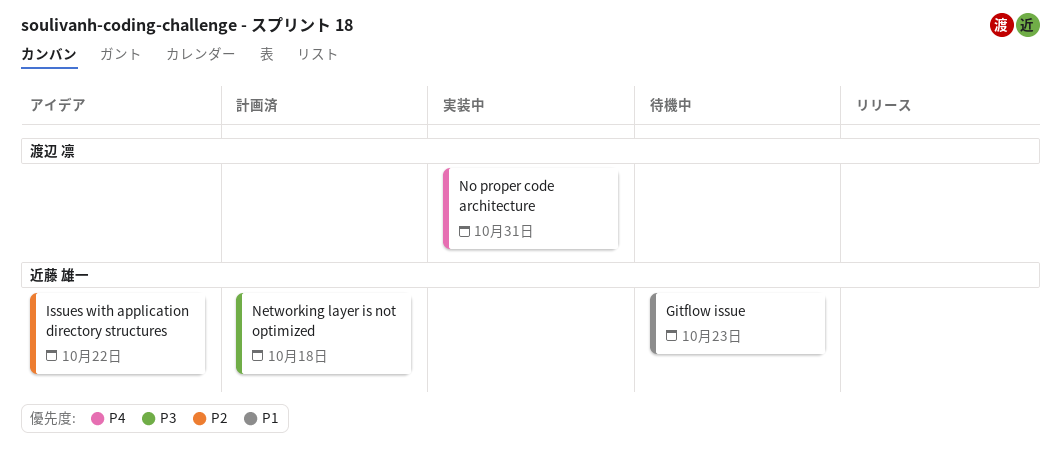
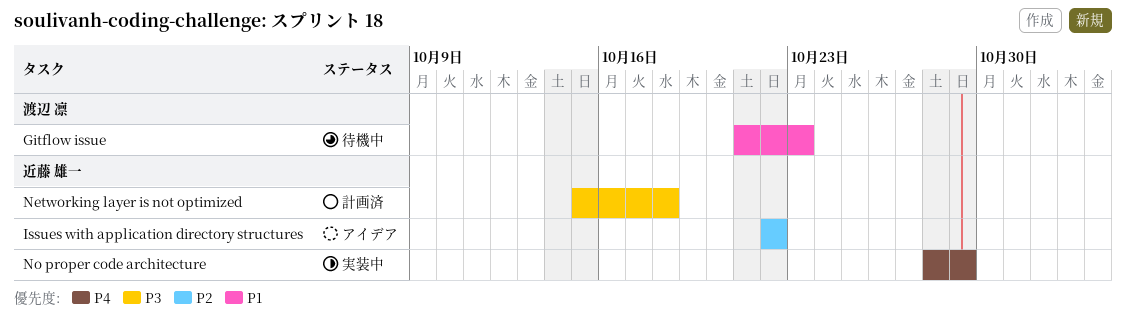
Gitflow issue, owner: 近藤 雄一 -> 渡辺 凛
No proper code architecture, owner: 渡辺 凛 -> 近藤 雄一
No proper code architecture, due: Oct 31 -> Oct 29

